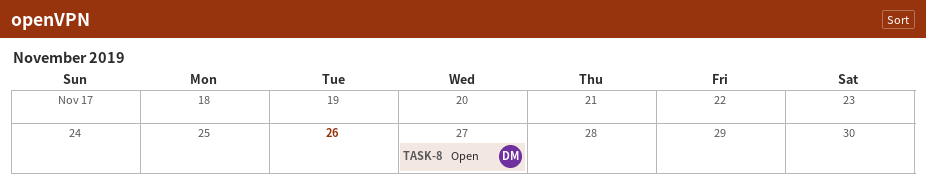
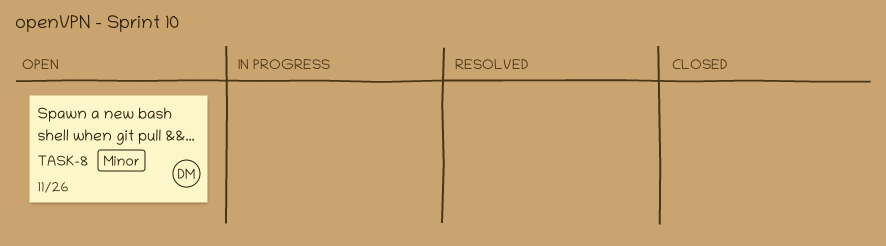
TASK-8, due: Nov 27 -> Nov 26

